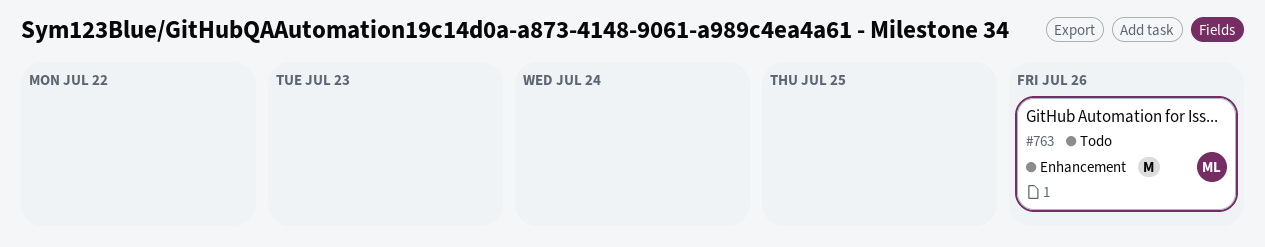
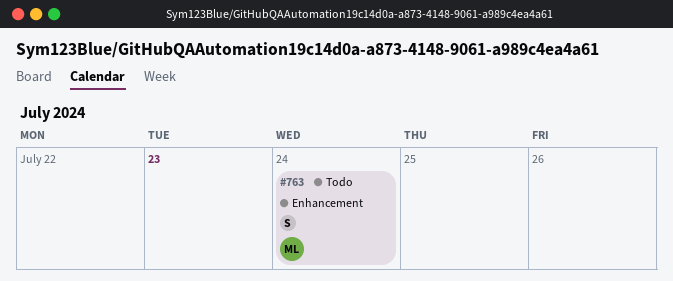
#763, estimate: M -> S
#763, due: Jul 26 -> Jul 24

